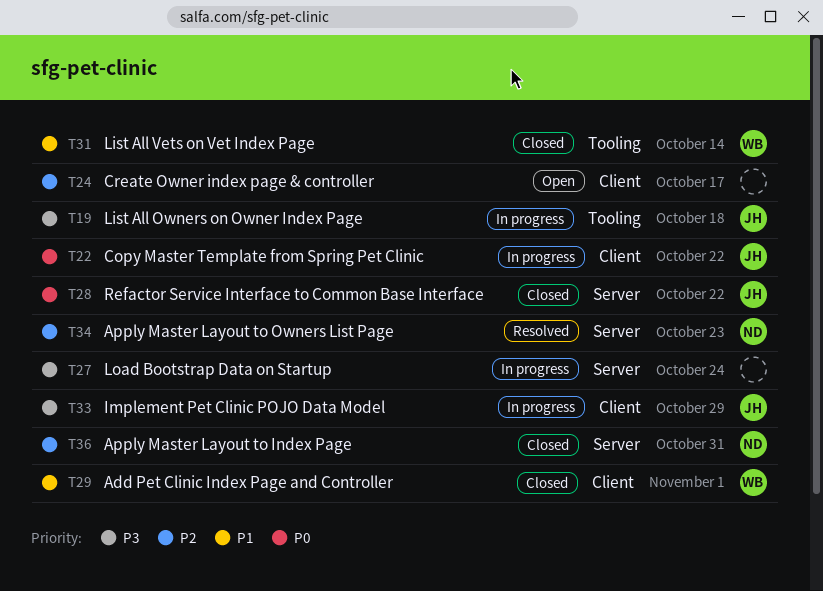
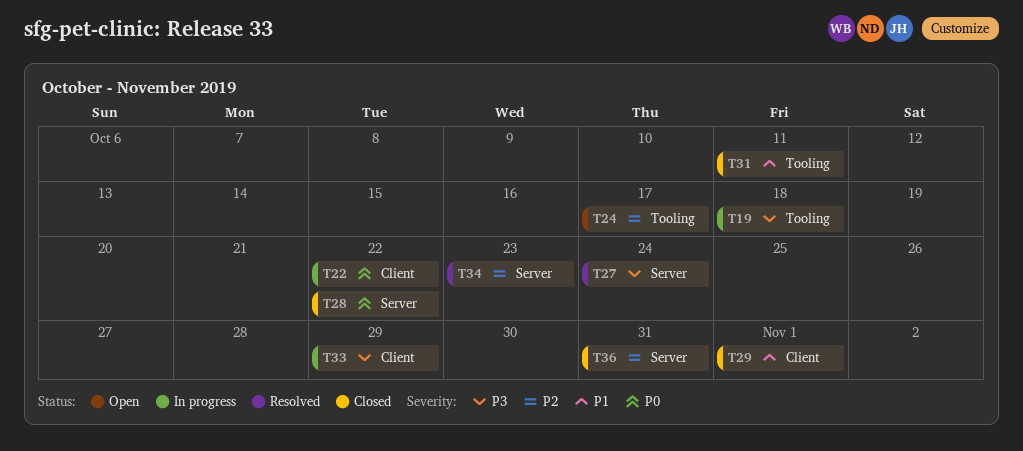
T24, label: Client -> Tooling
T27, status: In progress -> Resolved
T31, due: Oct 14 -> Oct 11

